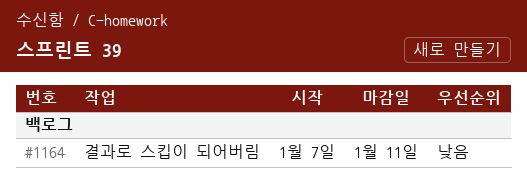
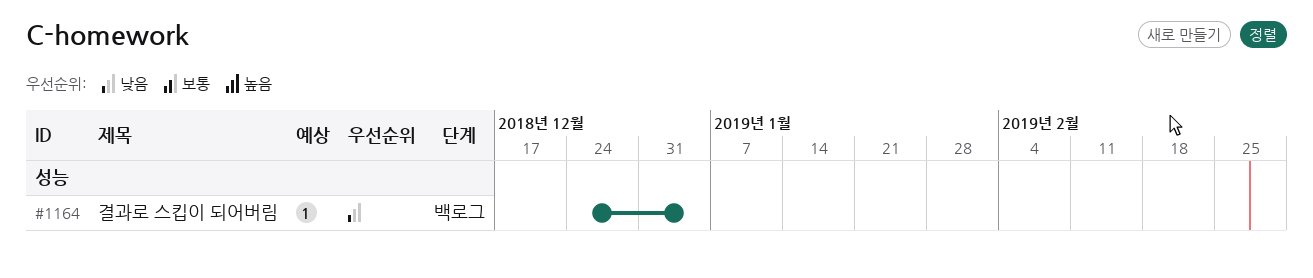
#1164, start: Jan 7 -> Dec 24
#1164, due: Jan 11 -> Jan 4

